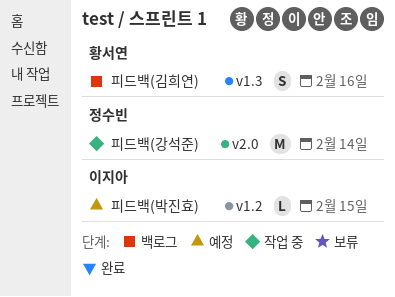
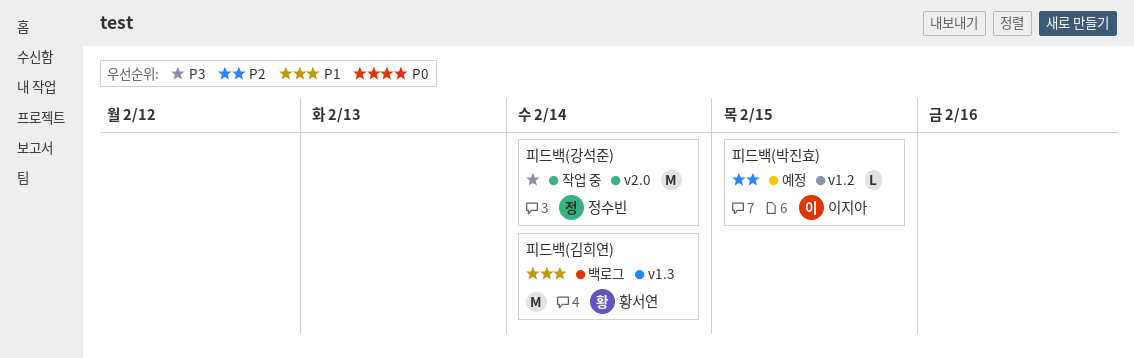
피드백(김희연), estimate: S -> M
피드백(김희연), due: Feb 16 -> Feb 14

